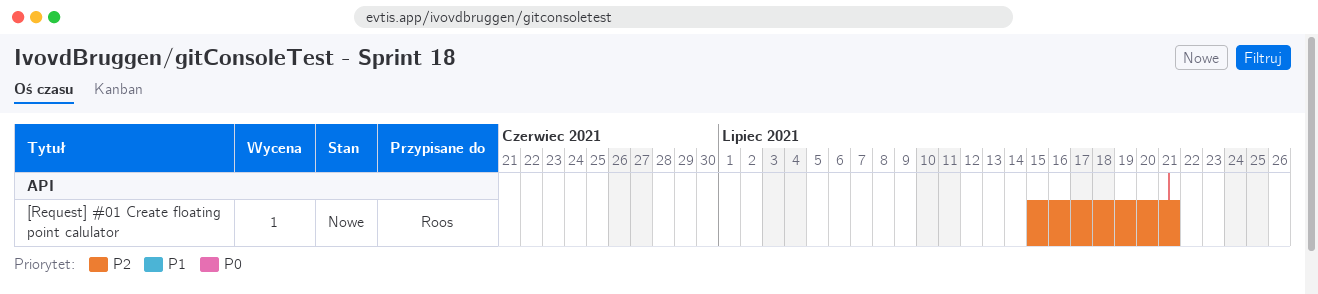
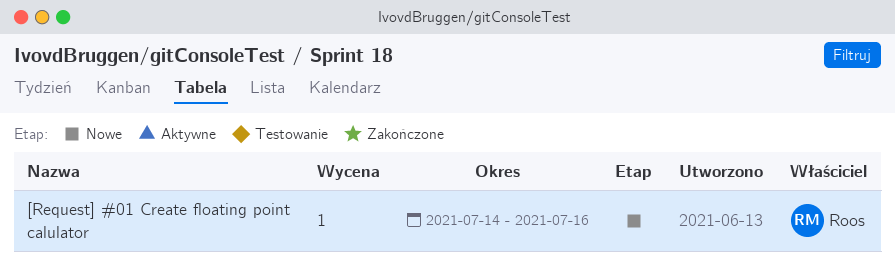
[Request] #01 Create floating point calulator, start: Jul 15 -> Jul 14
[Request] #01 Create floating point calulator, due: Jul 21 -> Jul 16

